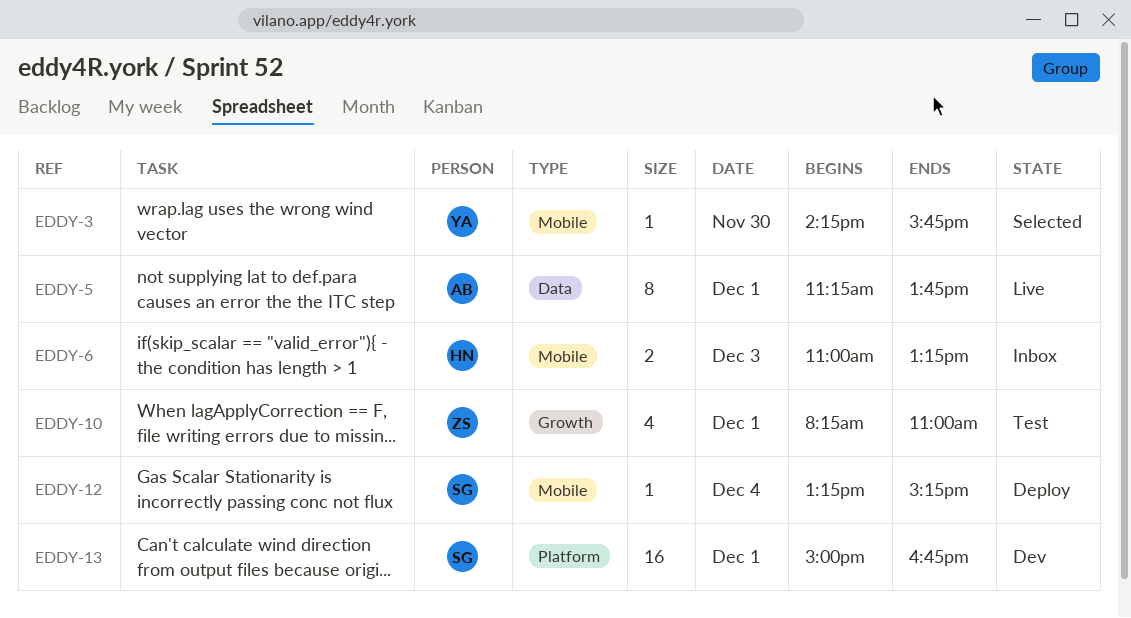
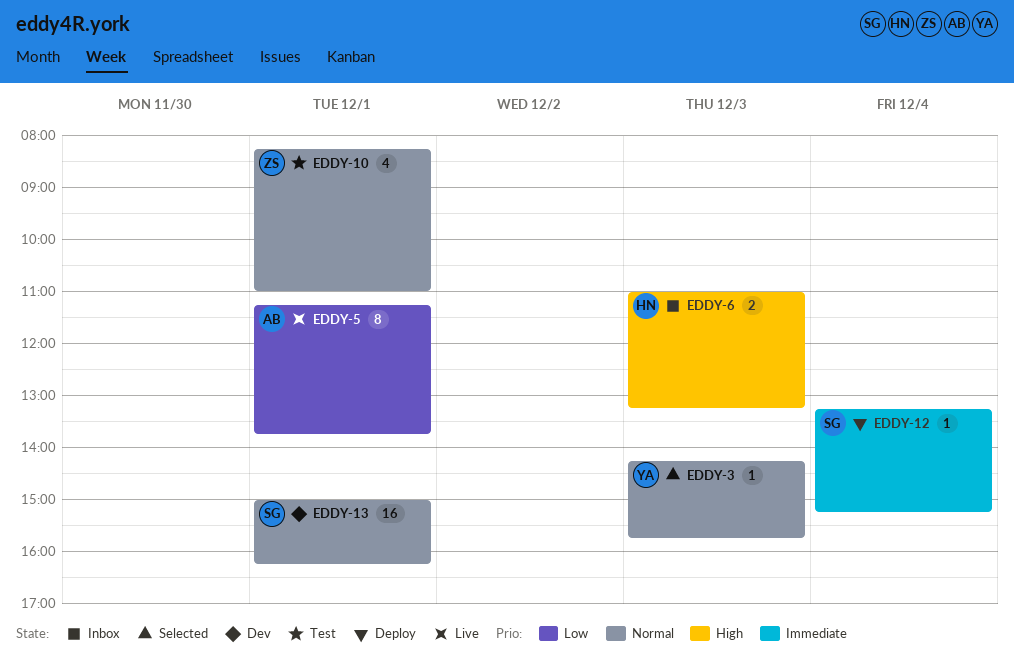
EDDY-3, day: Nov 30 -> Dec 3
EDDY-13, ends: 16:45 -> 16:15

